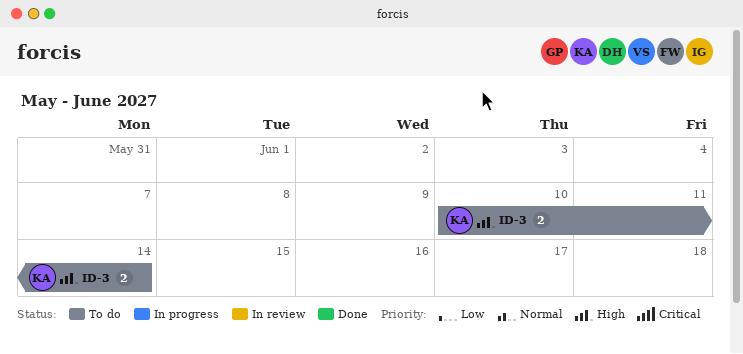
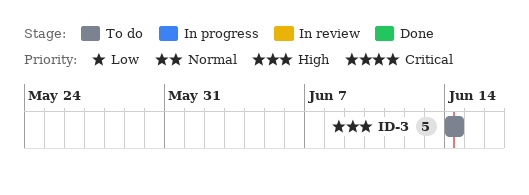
ID-3, estimate: 2 -> 5
ID-3, start: Jun 10 -> Jun 14

